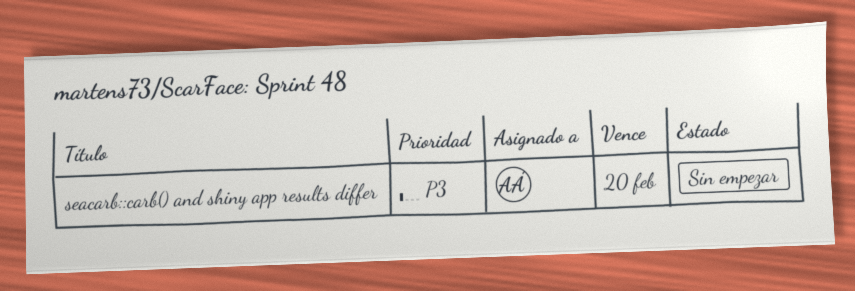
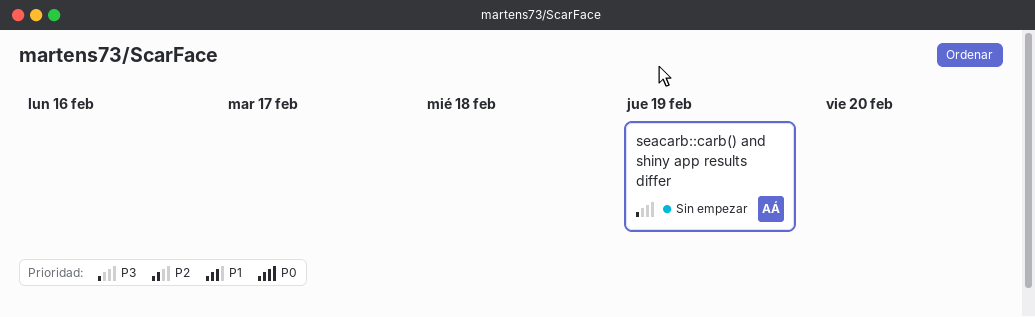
seacarb::carb() and shiny app results differ, due: Feb 20 -> Feb 19

